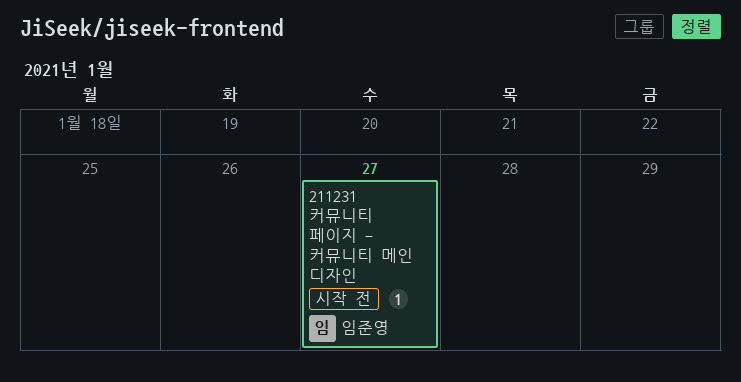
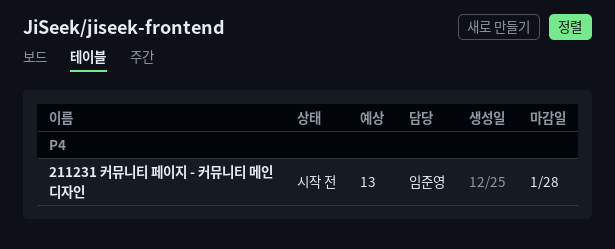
211231 커뮤니티 페이지 - 커뮤니티 메인 디자인, estimate: 1 -> 13
211231 커뮤니티 페이지 - 커뮤니티 메인 디자인, due: Jan 27 -> Jan 28

